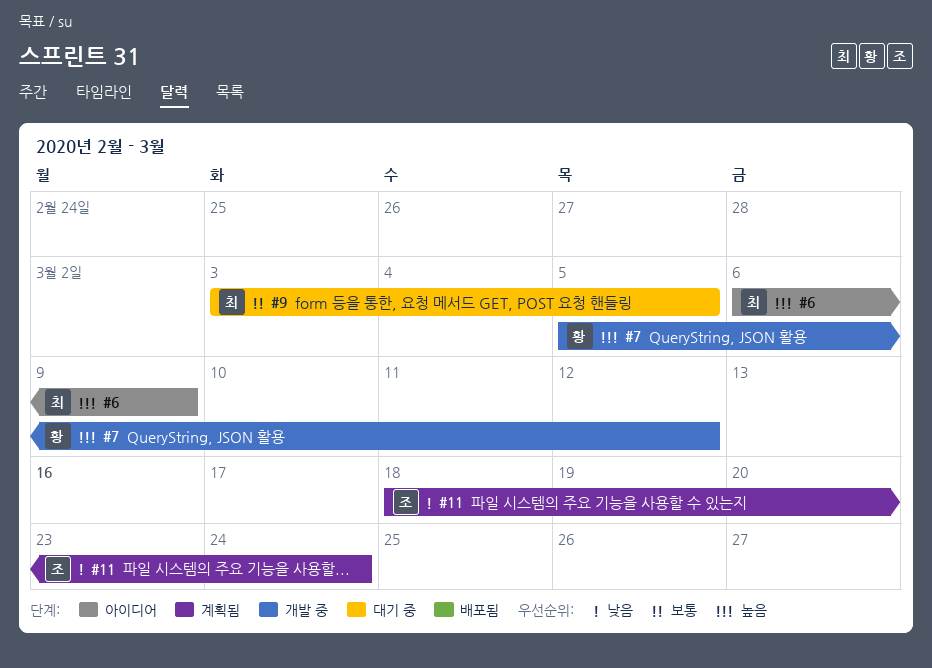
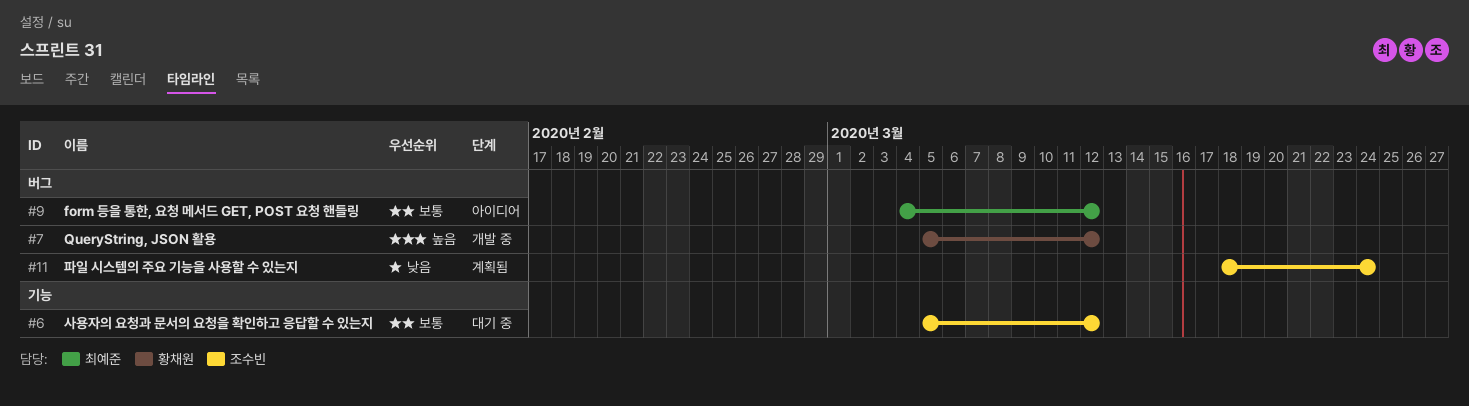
#6, status: 아이디어 -> 대기 중
#6, owner: 최예준 -> 조수빈
#6, priority: 높음 -> 보통
#6, start: Mar 6 -> Mar 5
#6, due: Mar 9 -> Mar 12
#9, status: 대기 중 -> 아이디어
#9, start: Mar 3 -> Mar 4
#9, due: Mar 5 -> Mar 12

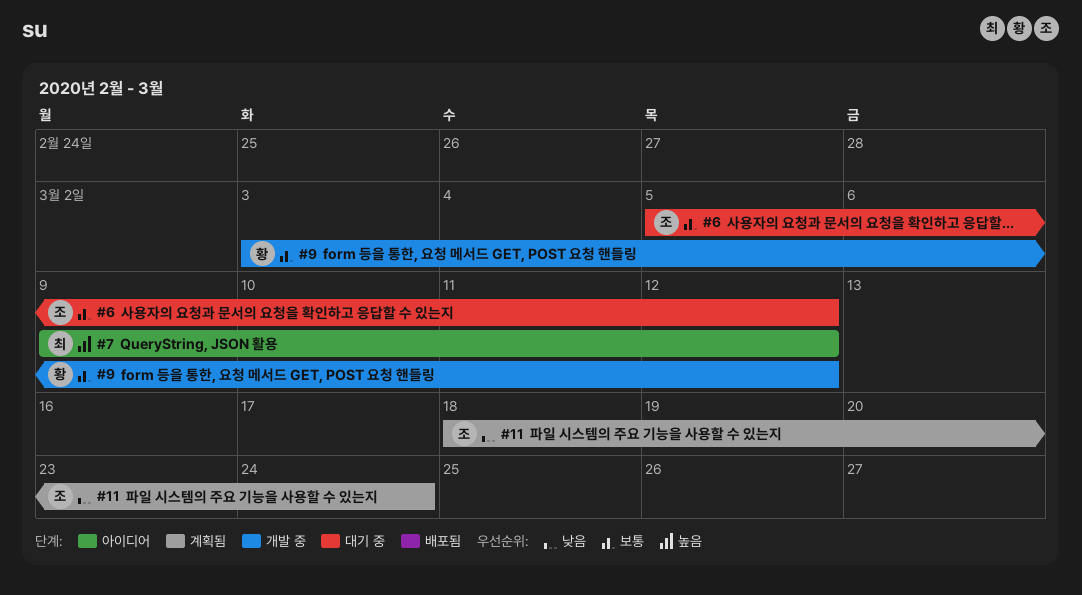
#7, status: 개발 중 -> 아이디어
#7, owner: 황채원 -> 최예준
#7, start: Mar 5 -> Mar 9
#9, status: 아이디어 -> 개발 중
#9, owner: 최예준 -> 황채원
#9, start: Mar 4 -> Mar 3

